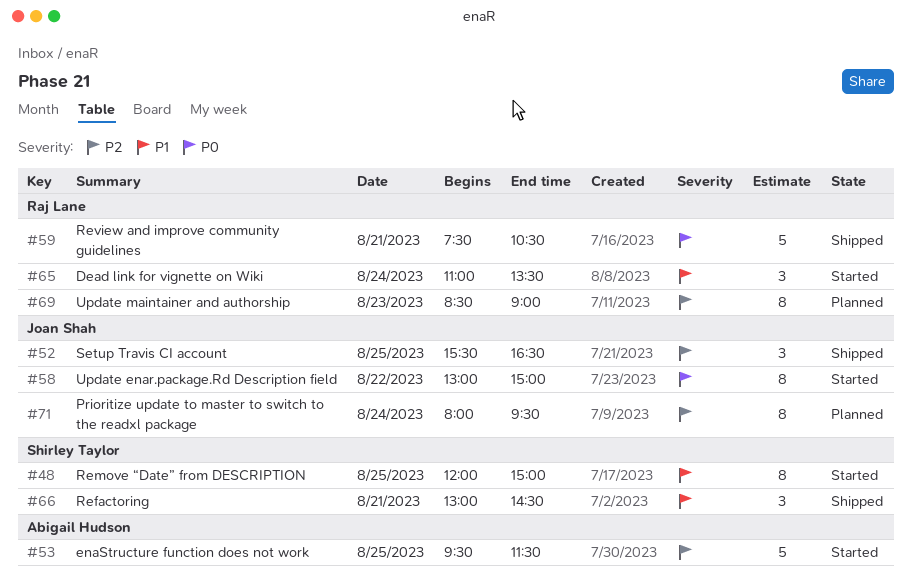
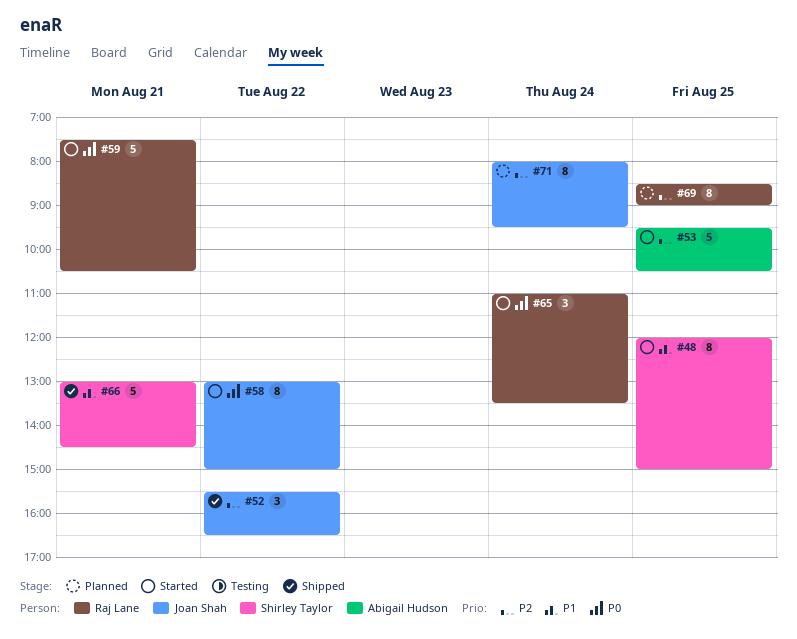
#52, day: Aug 25 -> Aug 22
#53, ends: 11:30 -> 10:30
#59, status: Shipped -> Started
#65, priority: P1 -> P0
#66, estimate: 3 -> 5
#69, day: Aug 23 -> Aug 25

